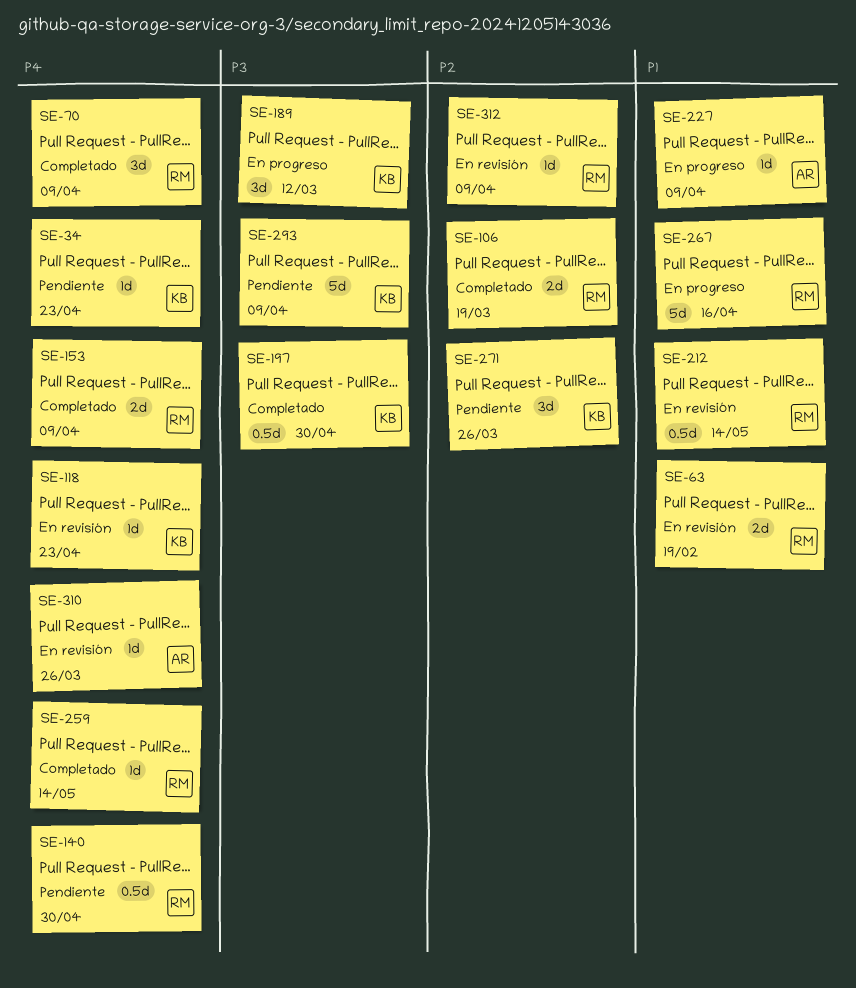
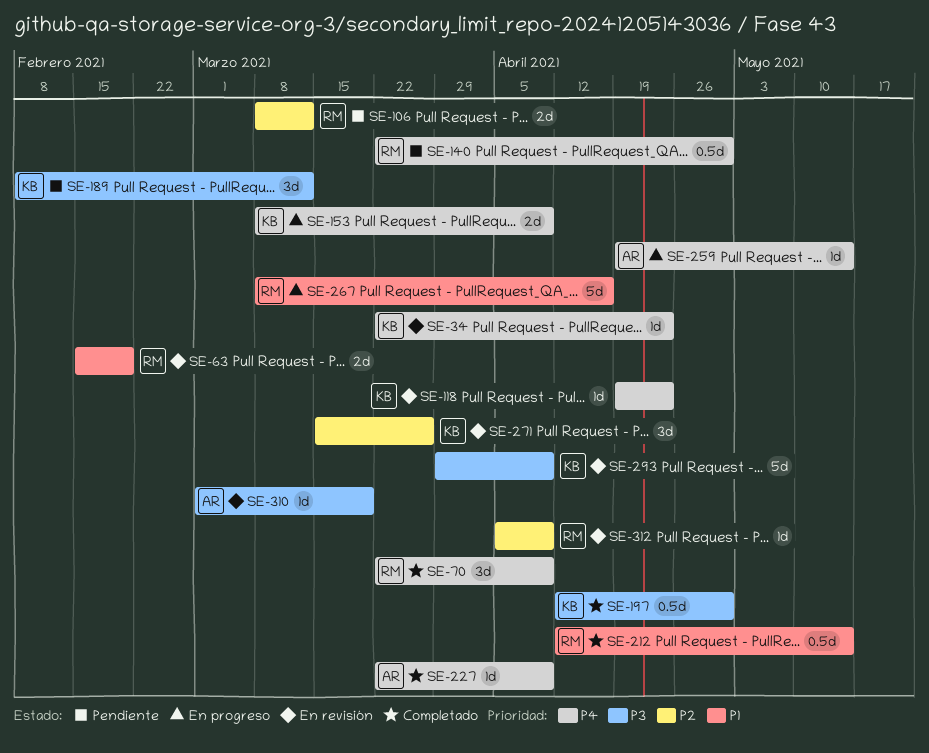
SE-34, status: Pendiente -> En revisión
SE-106, status: Completado -> Pendiente
SE-106, due: Mar 19 -> Mar 12
SE-153, status: Completado -> En progreso
SE-153, owner: RM -> KB
SE-189, status: En progreso -> Pendiente
SE-212, status: En revisión -> Completado
SE-227, status: En progreso -> Completado
SE-227, priority: P1 -> P4
SE-259, status: Completado -> En progreso
SE-259, owner: RM -> AR
SE-271, status: Pendiente -> En revisión
SE-293, status: Pendiente -> En revisión
SE-310, priority: P4 -> P3
SE-310, due: Mar 26 -> Mar 19

